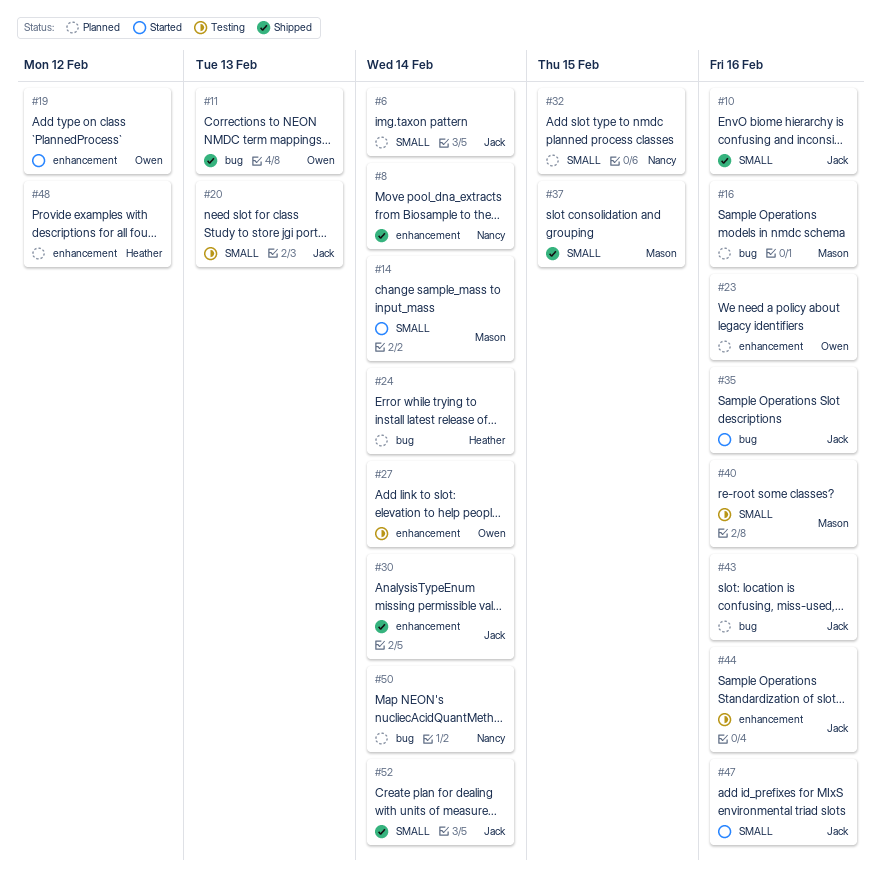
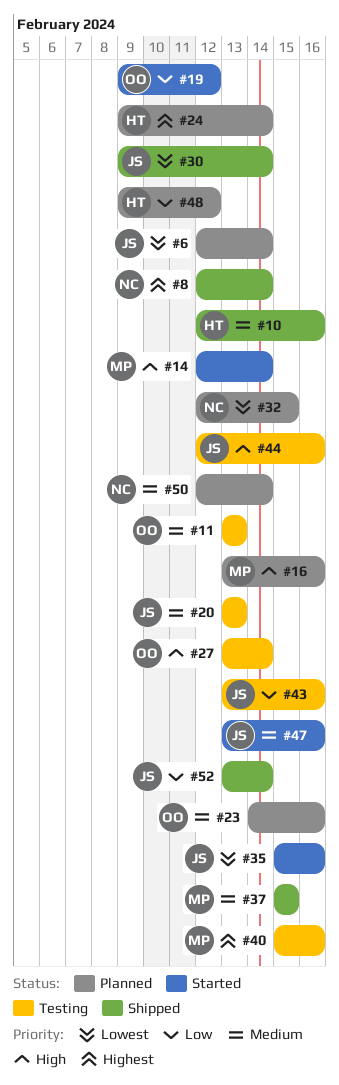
#10, owner: Jack -> Heather
#11, status: Shipped -> Testing
#43, status: Planned -> Testing

